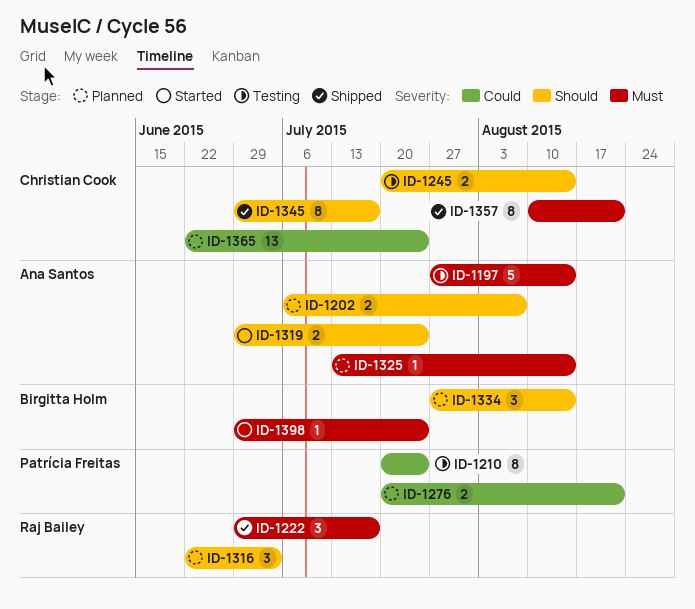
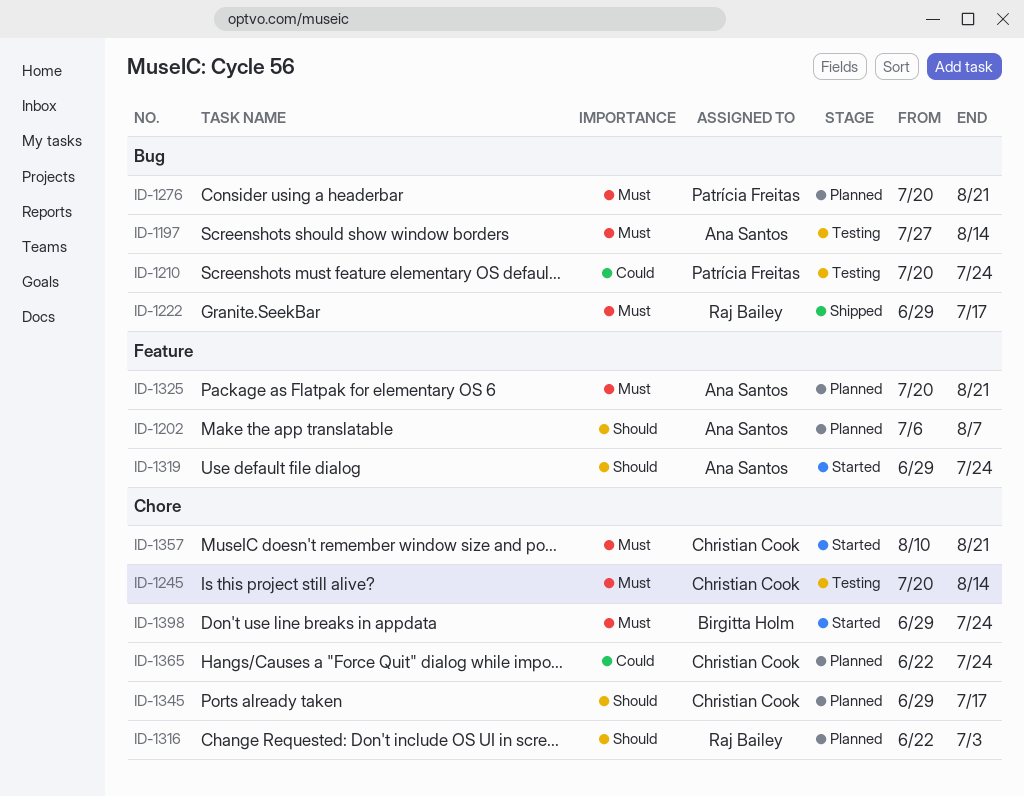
ID-1245, priority: Should -> Must
ID-1276, priority: Could -> Must
ID-1325, start: Jul 13 -> Jul 20
ID-1325, due: Aug 14 -> Aug 21
ID-1334: present -> none
ID-1345, status: Shipped -> Planned
ID-1357, status: Shipped -> Started

